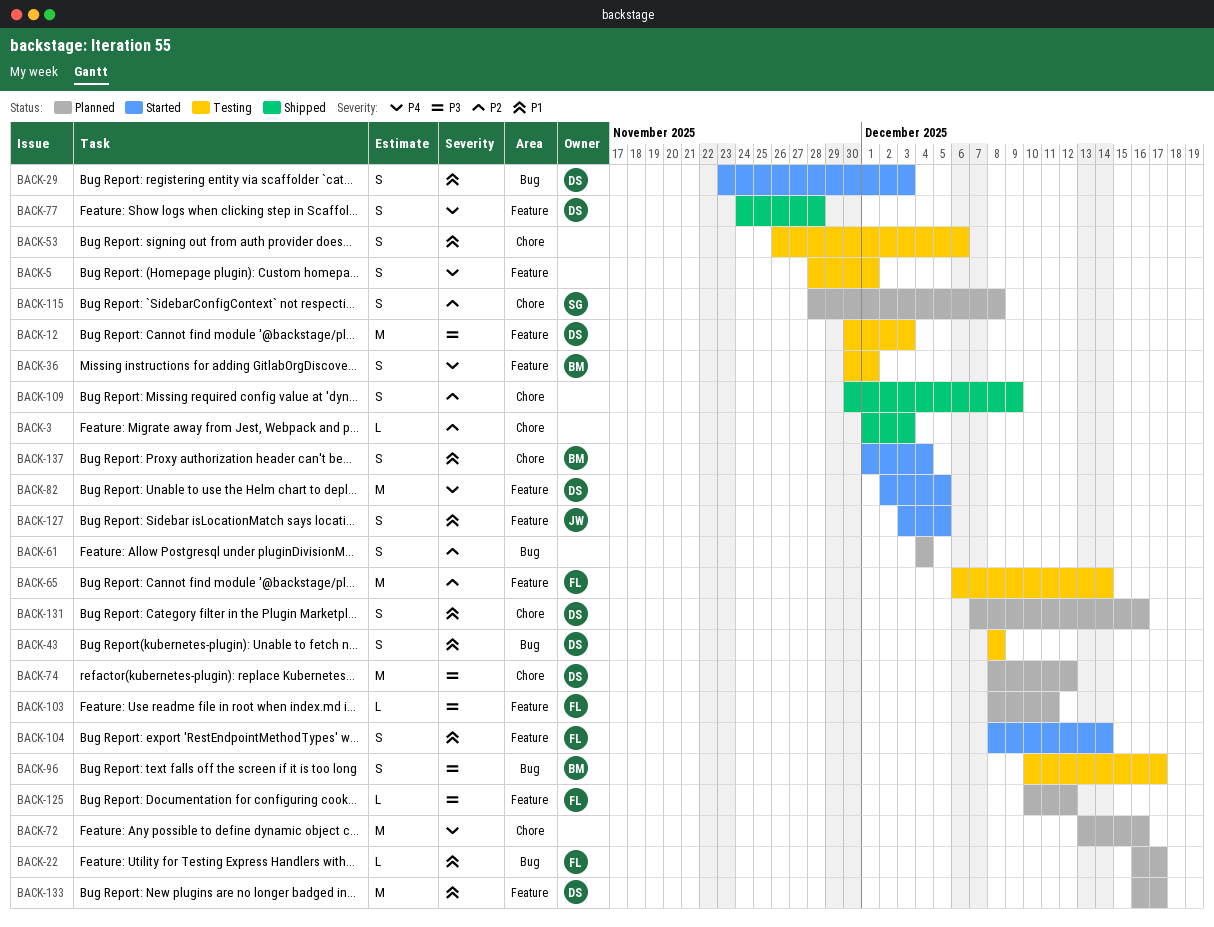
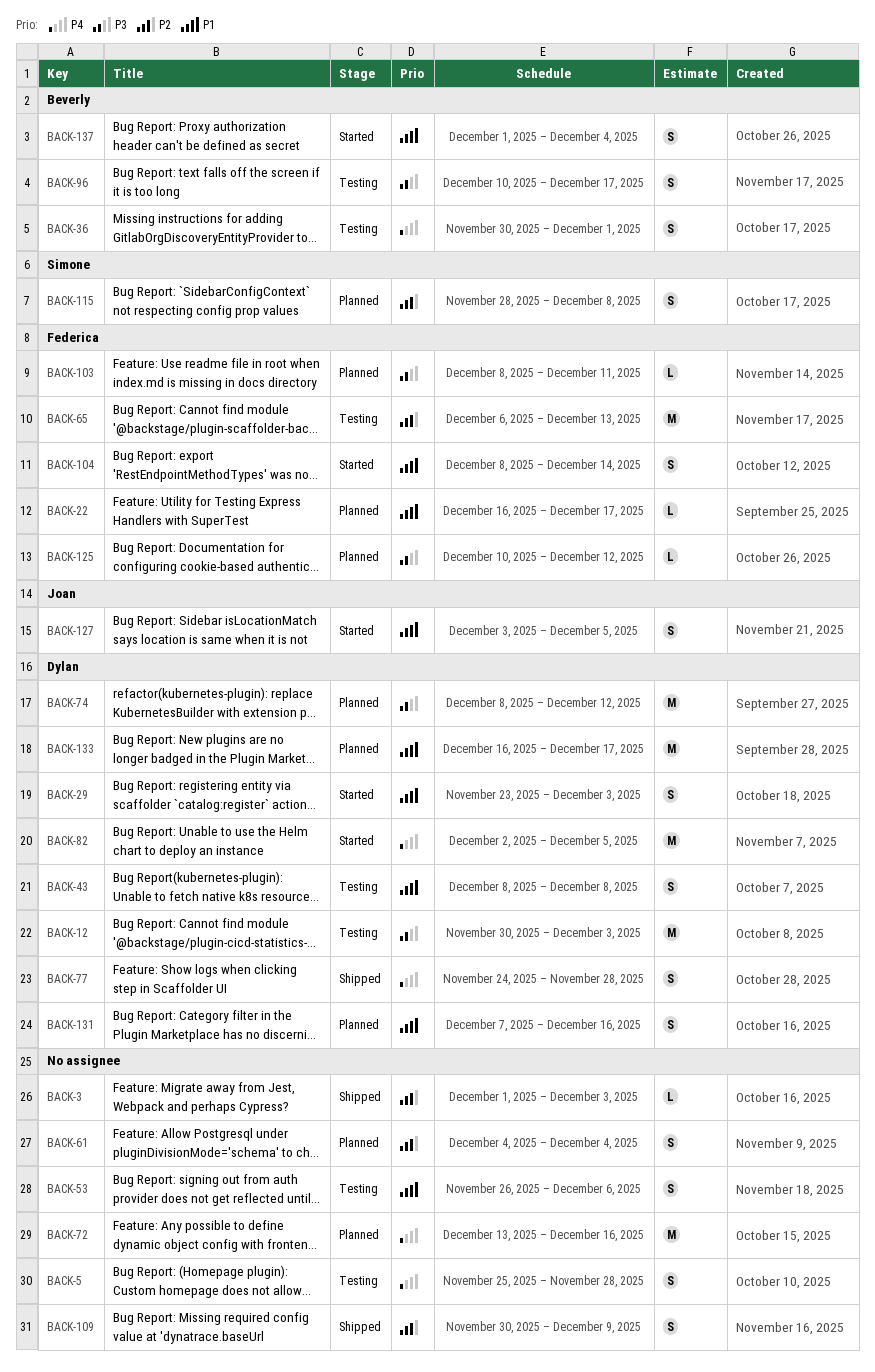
BACK-5, start: Nov 28 -> Nov 25
BACK-5, due: Dec 1 -> Nov 28
BACK-65, due: Dec 14 -> Dec 13

